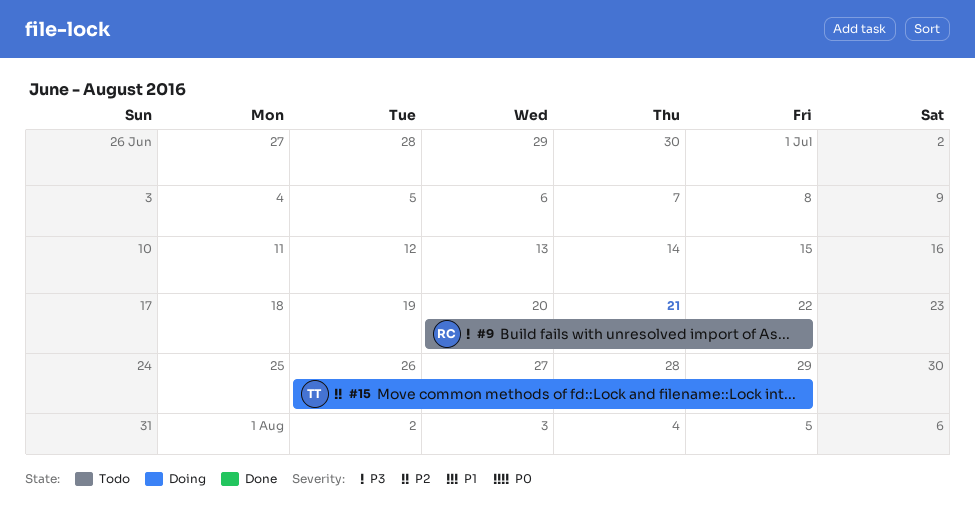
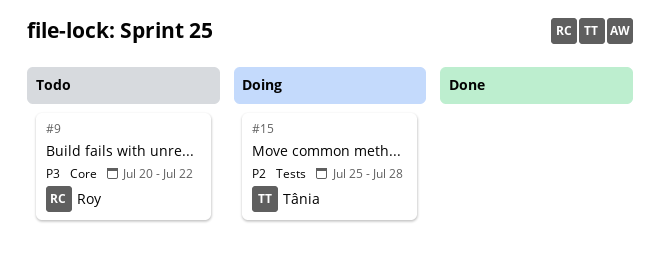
#15, start: Jul 26 -> Jul 25
#15, due: Jul 29 -> Jul 28

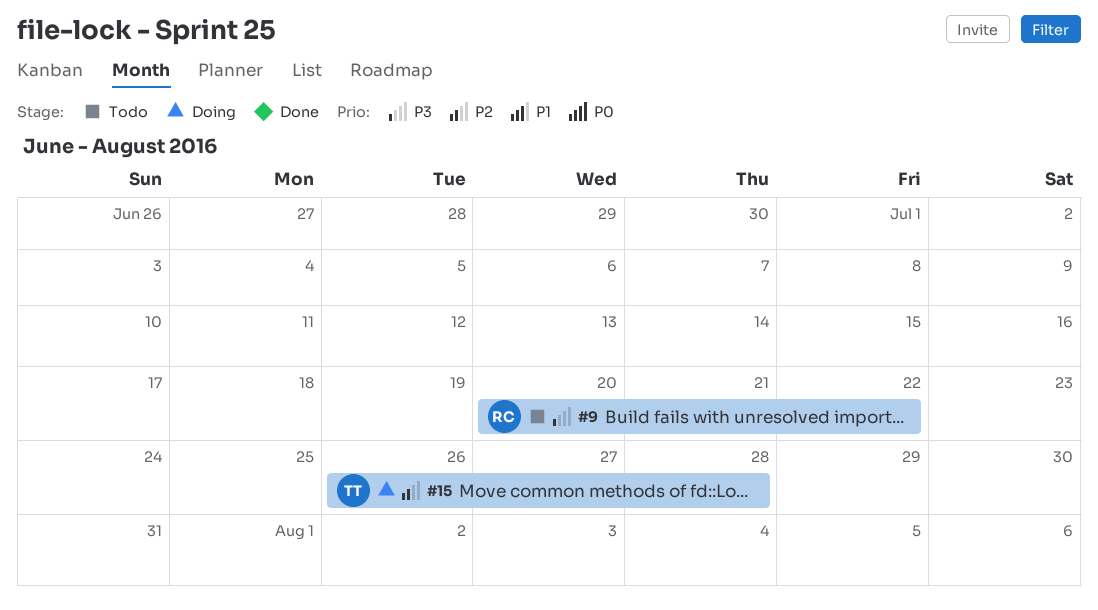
#15, start: Jul 25 -> Jul 26

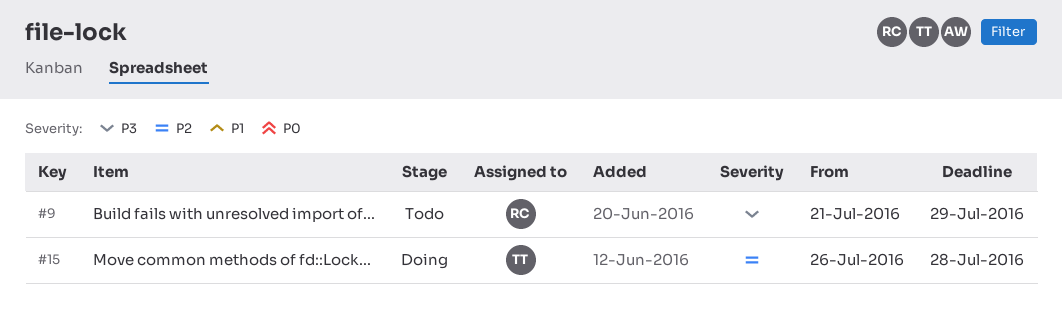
#9, start: Jul 20 -> Jul 21
#9, due: Jul 22 -> Jul 29

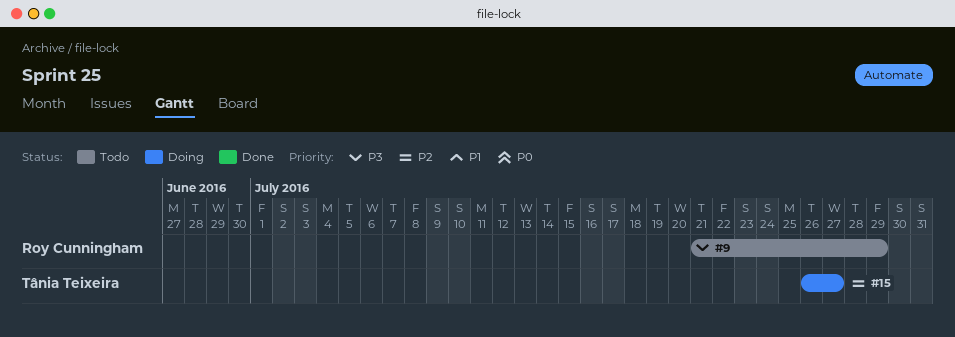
#15, due: Jul 28 -> Jul 27

